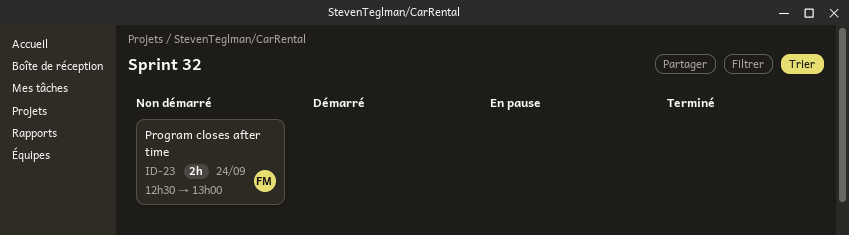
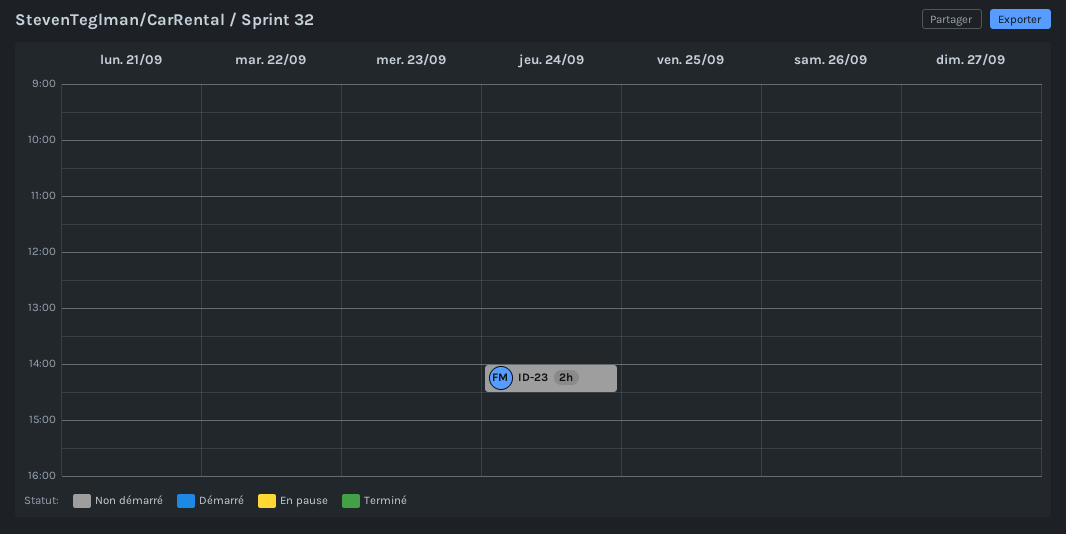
ID-23, begins: 12:30 -> 14:00
ID-23, ends: 13:00 -> 14:30

